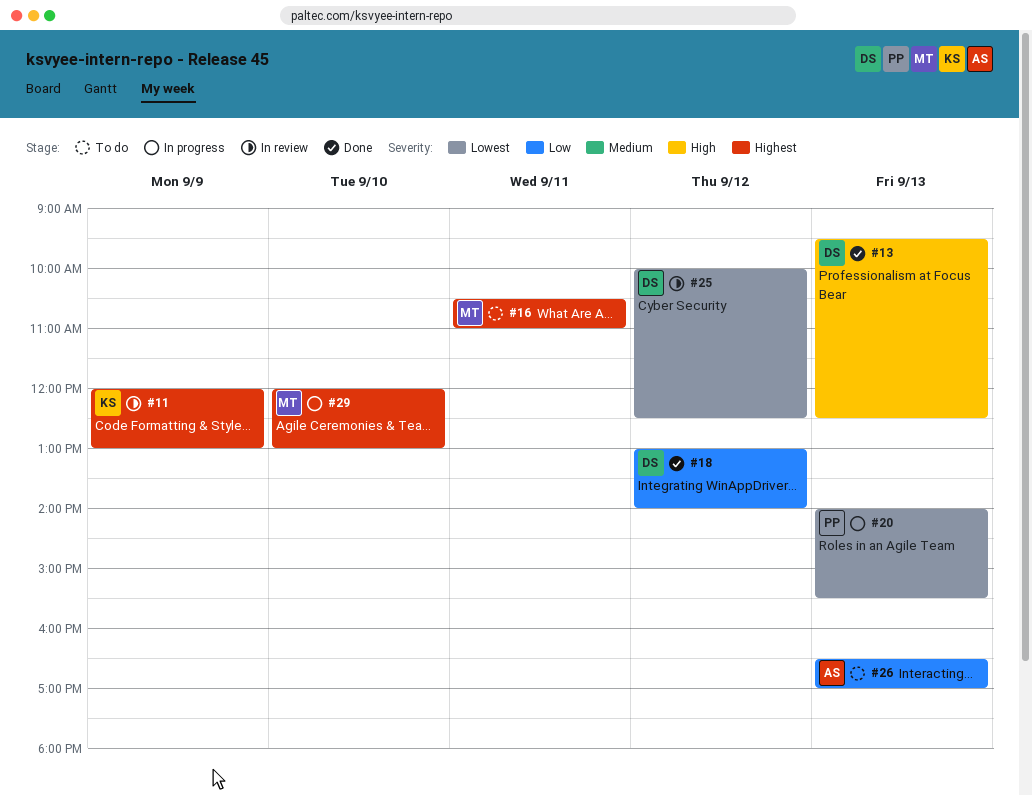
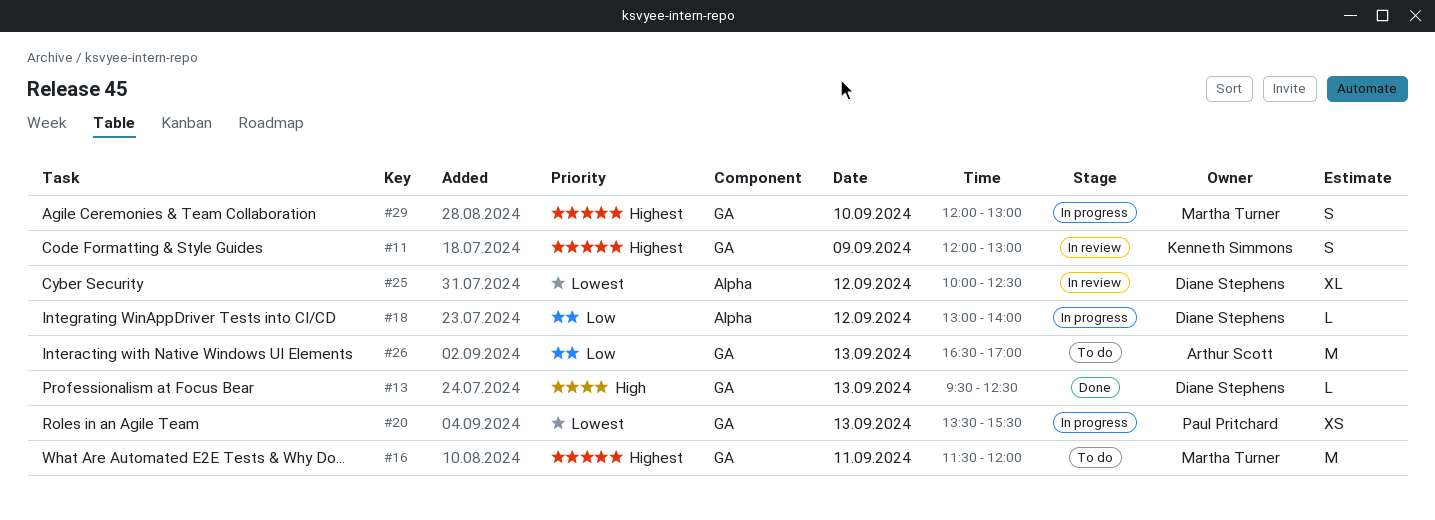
#16, begins: 10:30 -> 11:30
#16, ends: 11:00 -> 12:00
#18, status: Done -> In progress
#20, begins: 14:00 -> 13:30

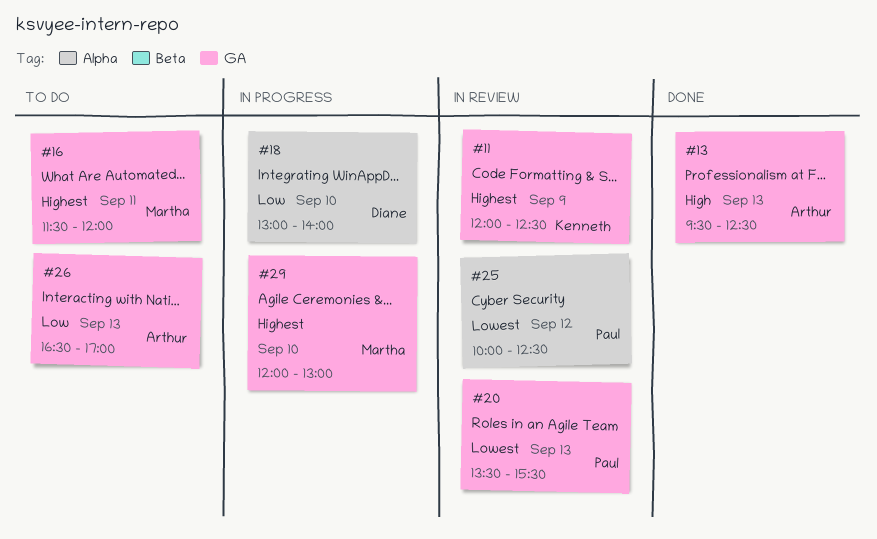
#11, ends: 13:00 -> 12:30
#13, owner: Diane Stephens -> Arthur Scott
#18, day: Sep 12 -> Sep 10
#20, status: In progress -> In review
#25, owner: Diane Stephens -> Paul Pritchard

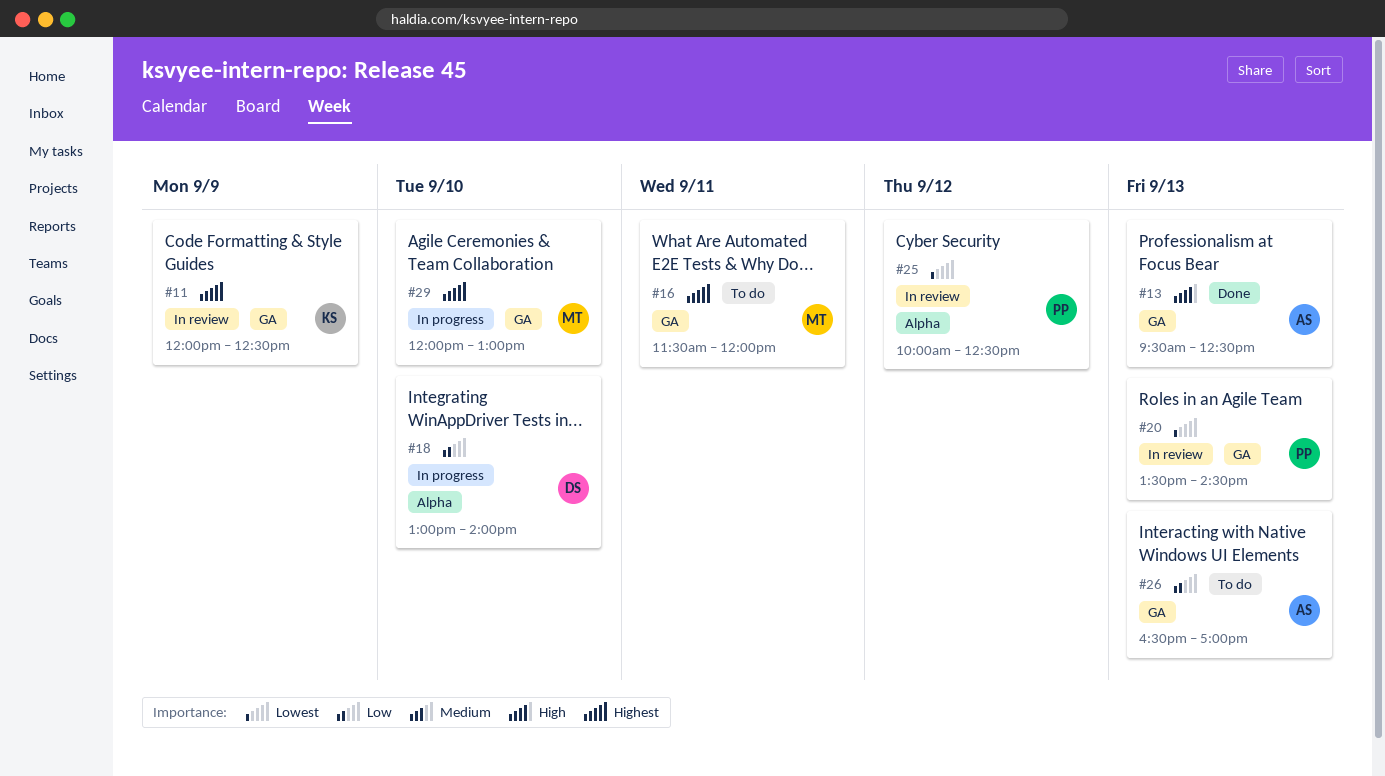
#20, ends: 15:30 -> 14:30

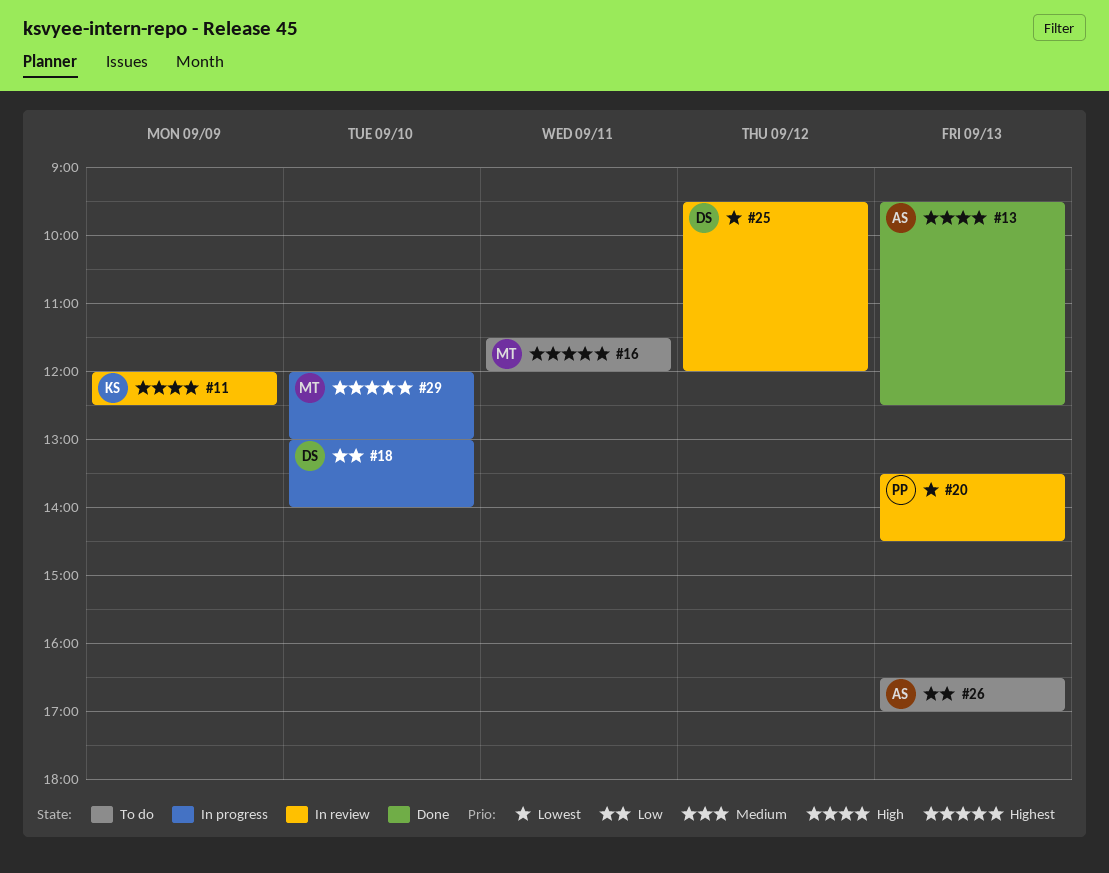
#11, priority: Highest -> High
#25, owner: PP -> DS
#25, begins: 10:00 -> 09:30
#25, ends: 12:30 -> 12:00

